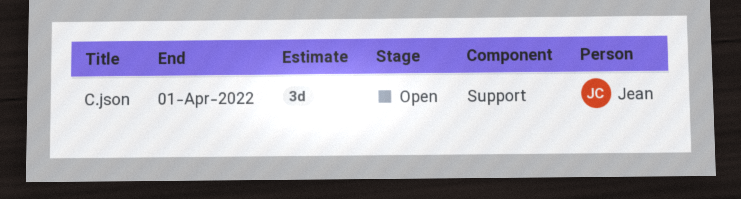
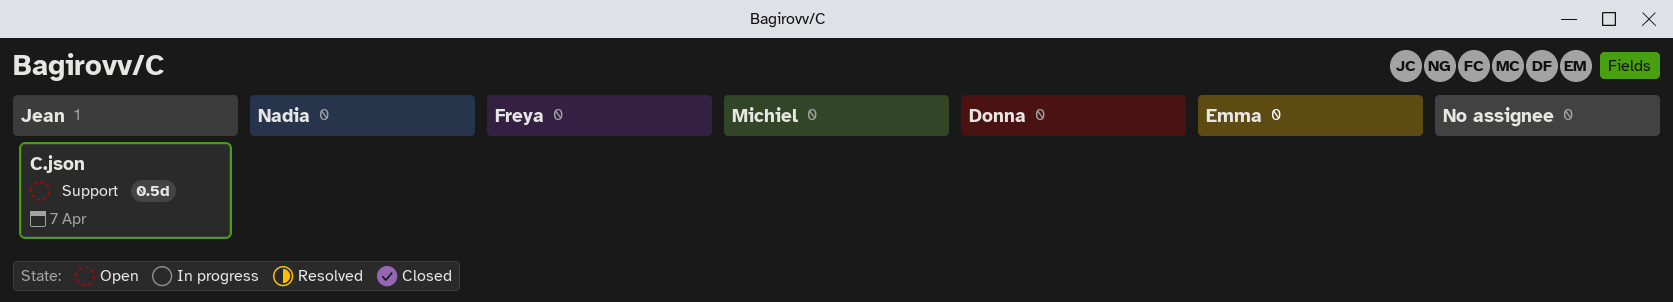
C.json, estimate: 3d -> 0.5d
C.json, due: Apr 1 -> Apr 7

